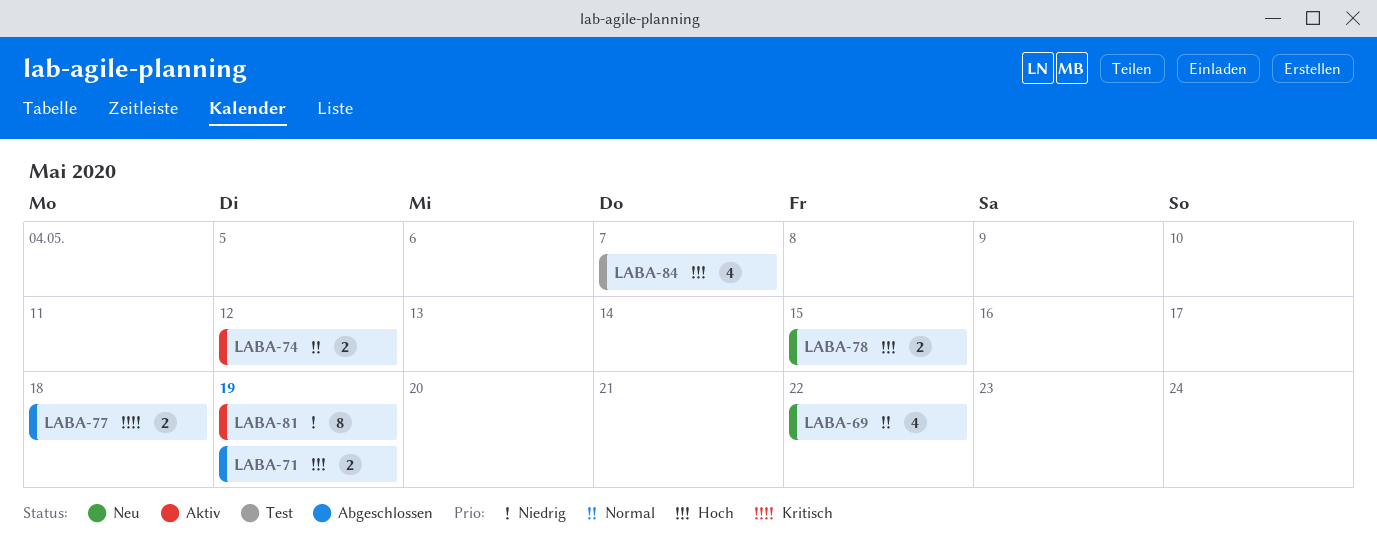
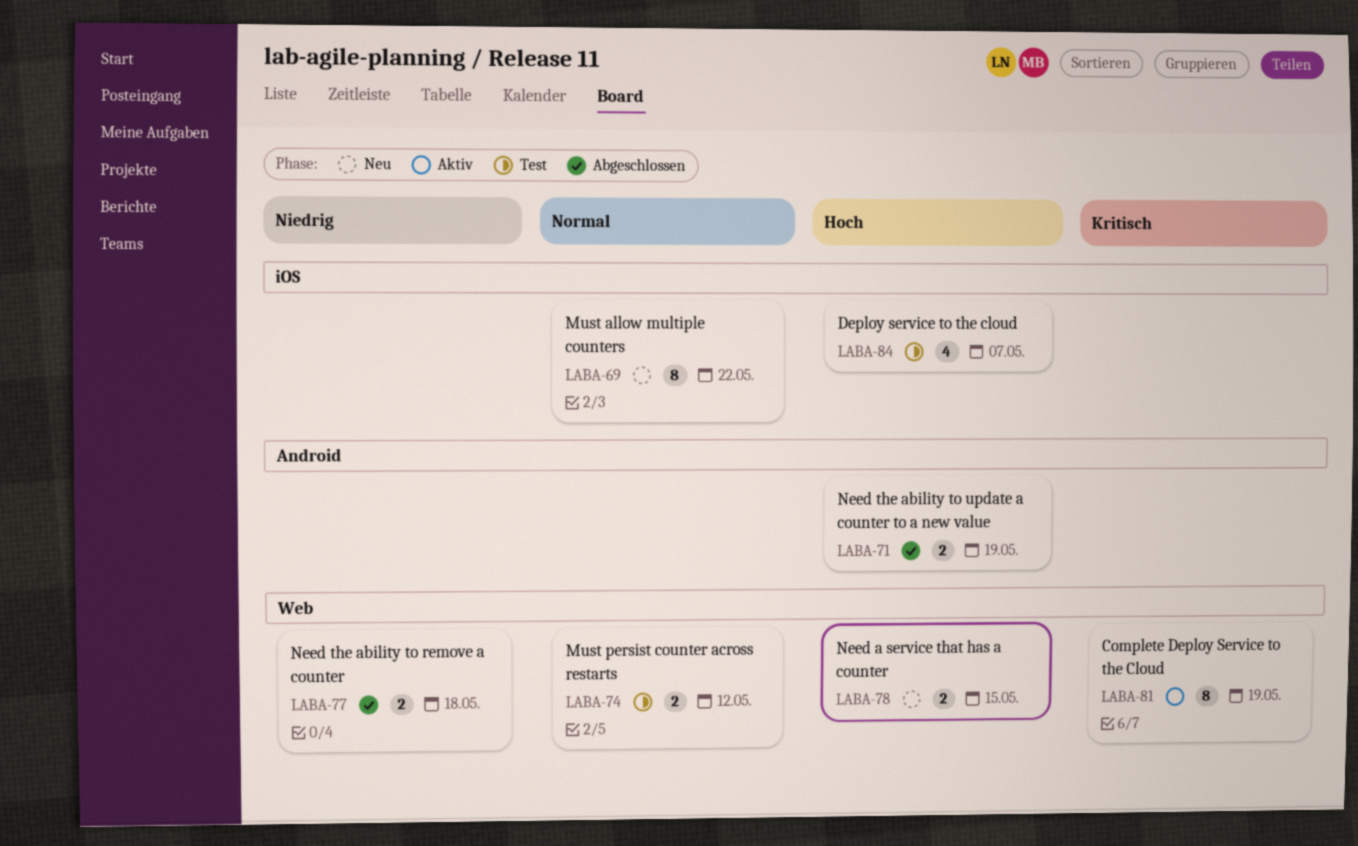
LABA-69, estimate: 4 -> 8
LABA-74, status: Aktiv -> Test
LABA-77, priority: Kritisch -> Niedrig
LABA-81, priority: Niedrig -> Kritisch

